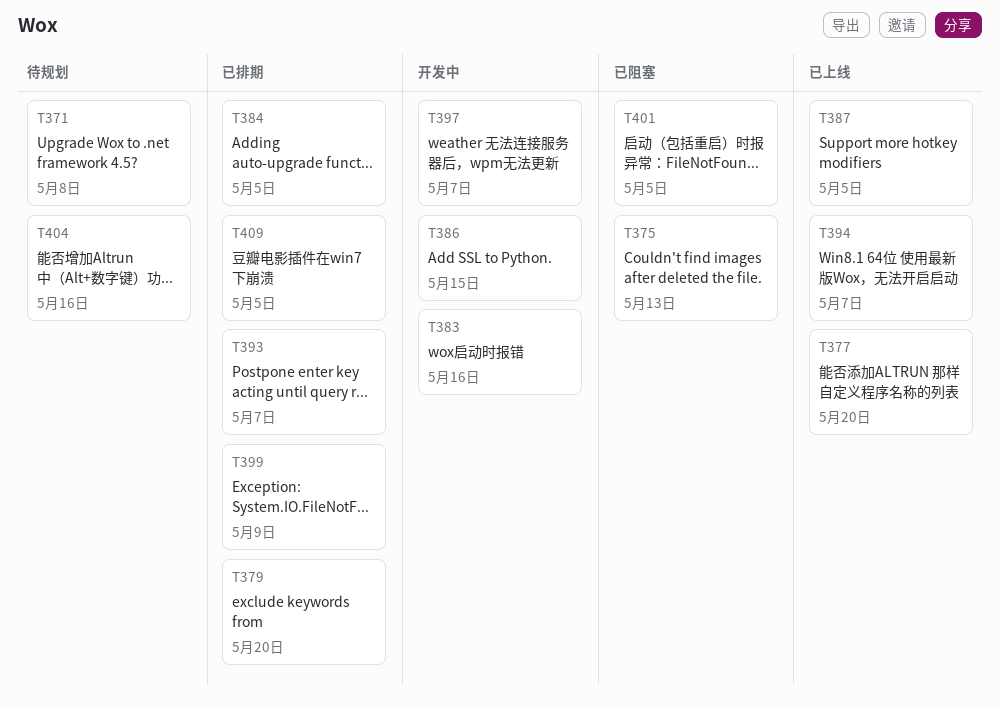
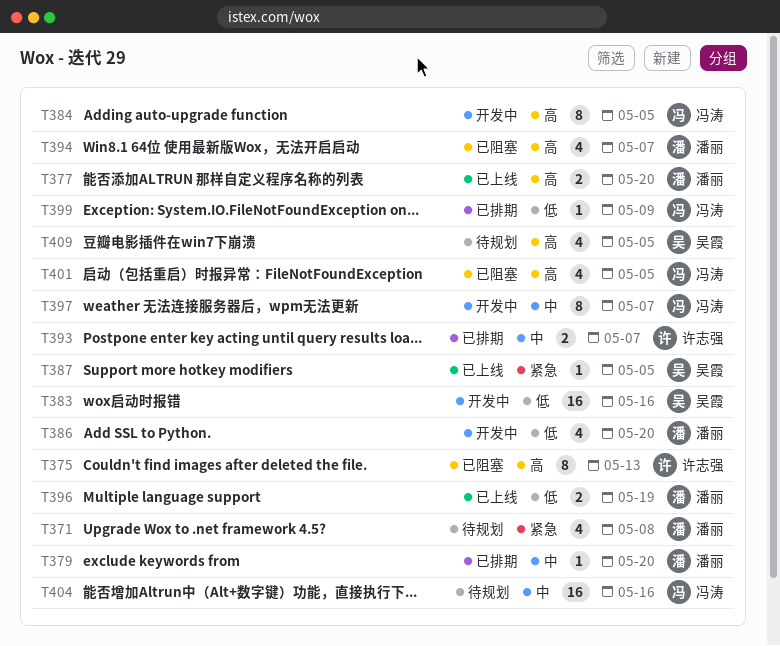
T384, status: 已排期 -> 开发中
T386, due: May 15 -> May 20
T394, status: 已上线 -> 已阻塞
T396: none -> present
T409, status: 已排期 -> 待规划

